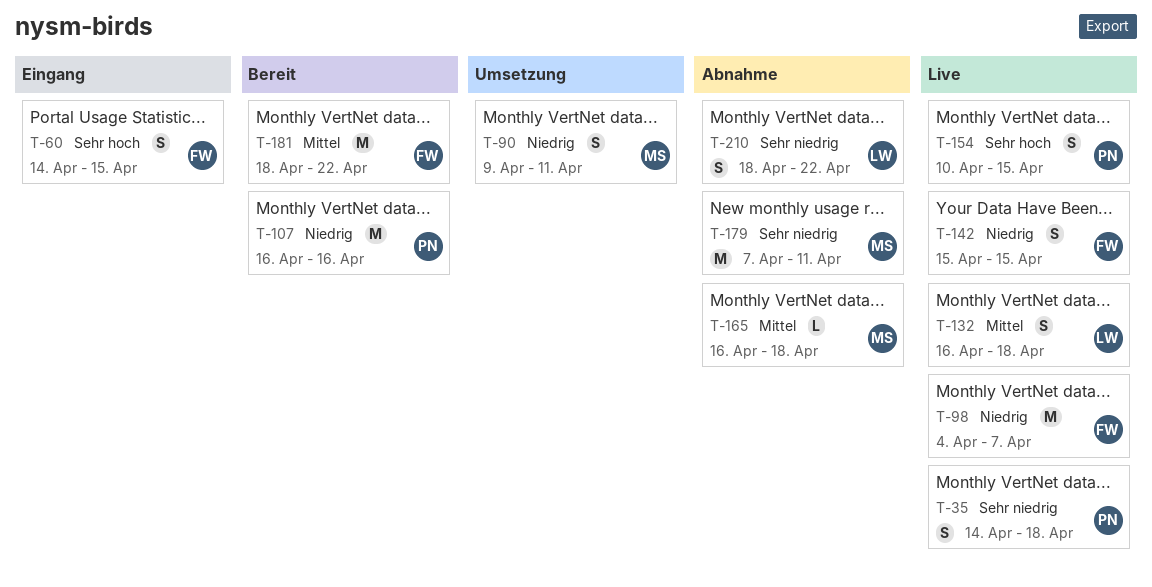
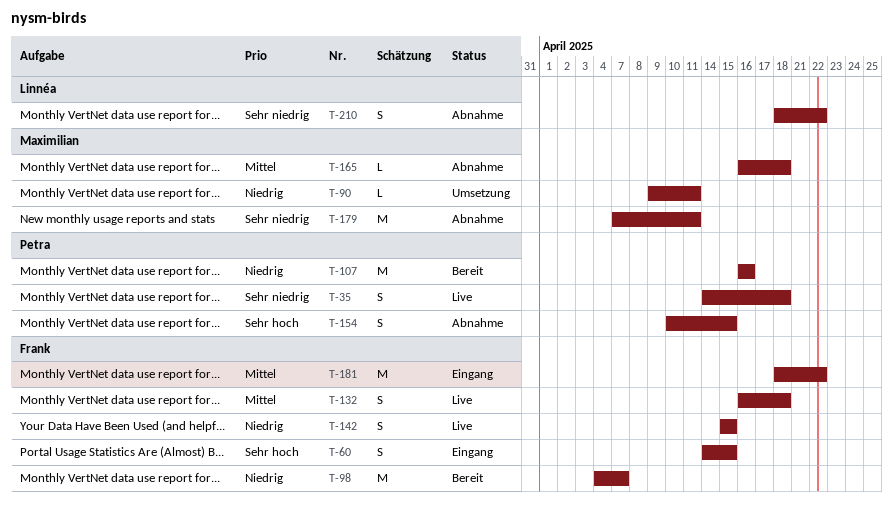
T-90, estimate: S -> L
T-98, status: Live -> Bereit
T-132, owner: Linnéa -> Frank
T-154, status: Live -> Abnahme
T-181, status: Bereit -> Eingang

